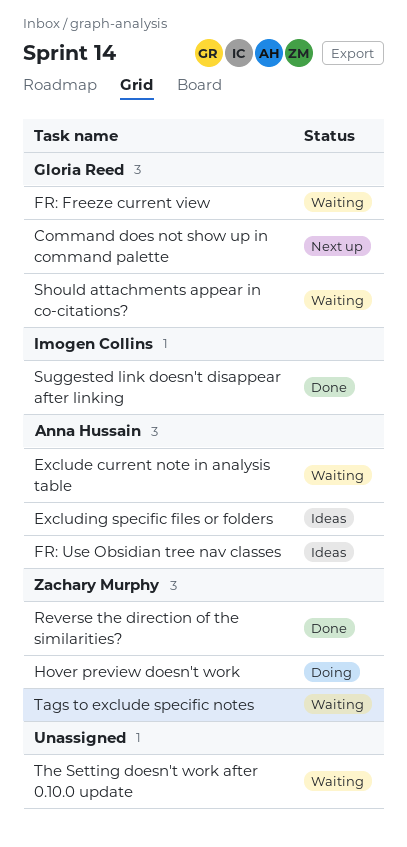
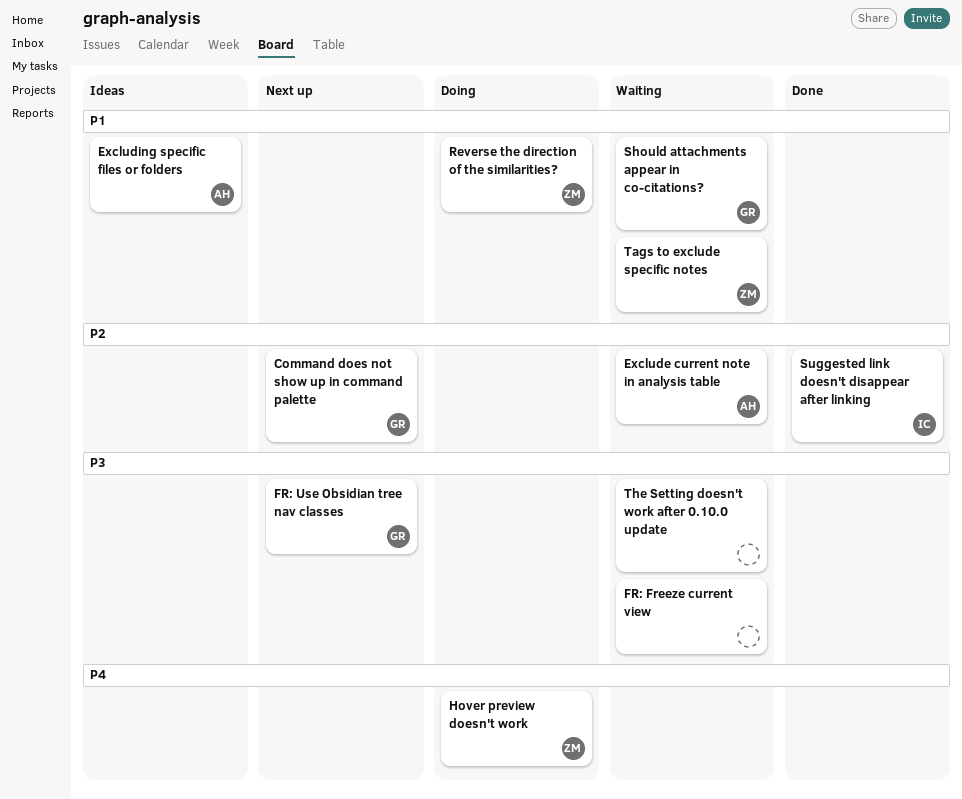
FR: Freeze current view, owner: Gloria Reed -> none
FR: Use Obsidian tree nav classes, status: Ideas -> Next up
FR: Use Obsidian tree nav classes, owner: Anna Hussain -> Gloria Reed
Reverse the direction of the similarities?, status: Done -> Doing

